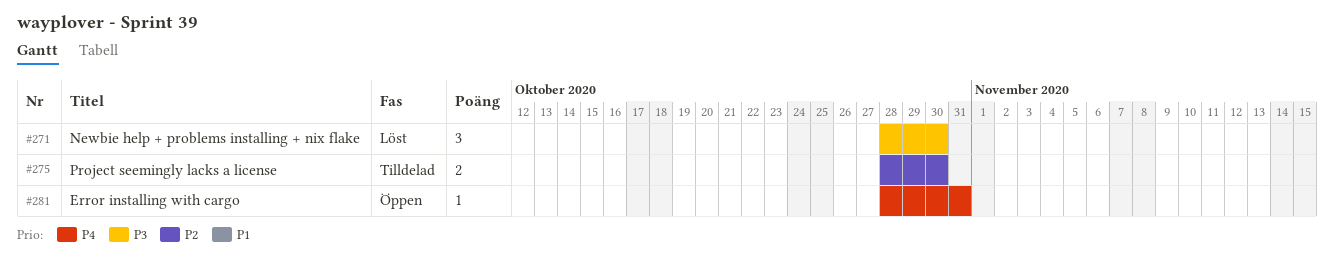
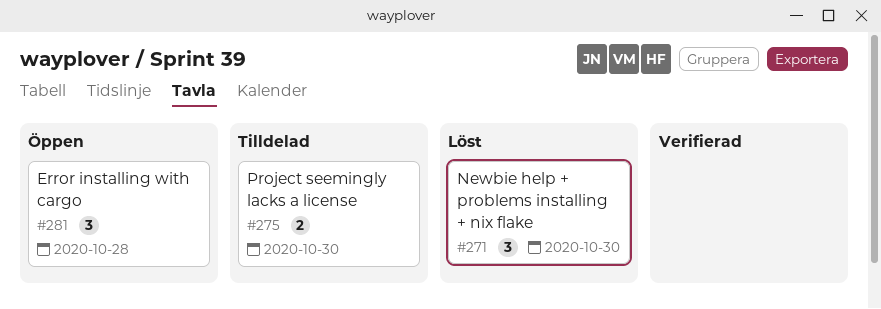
#281, estimate: 1 -> 3
#281, due: Oct 31 -> Oct 28

